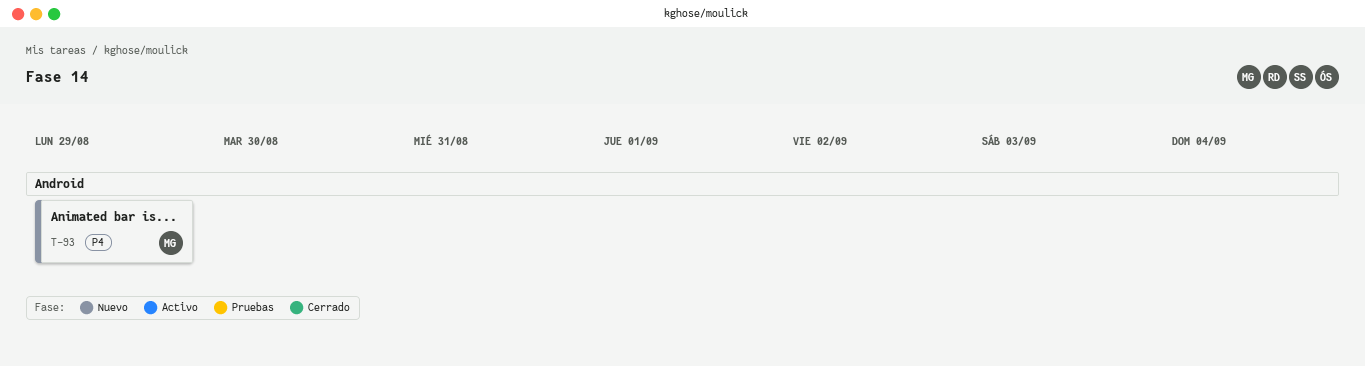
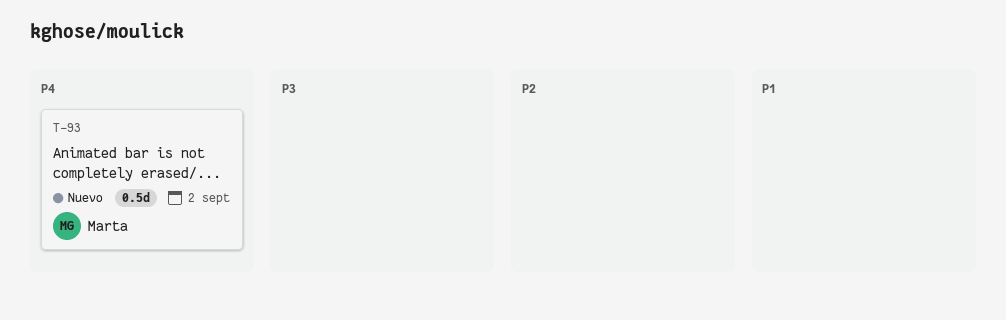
T-93, due: Aug 29 -> Sep 2

